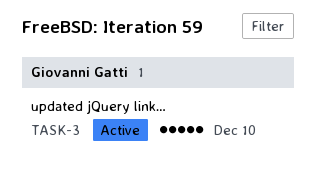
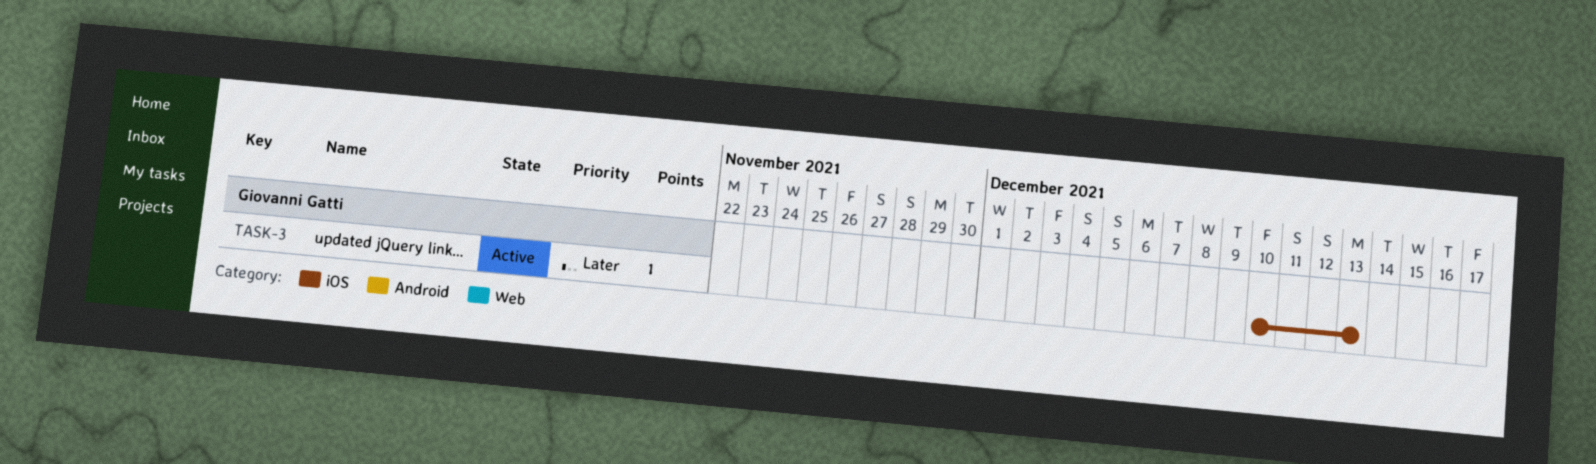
TASK-3, estimate: 5 -> 1
TASK-3, due: Dec 10 -> Dec 13

